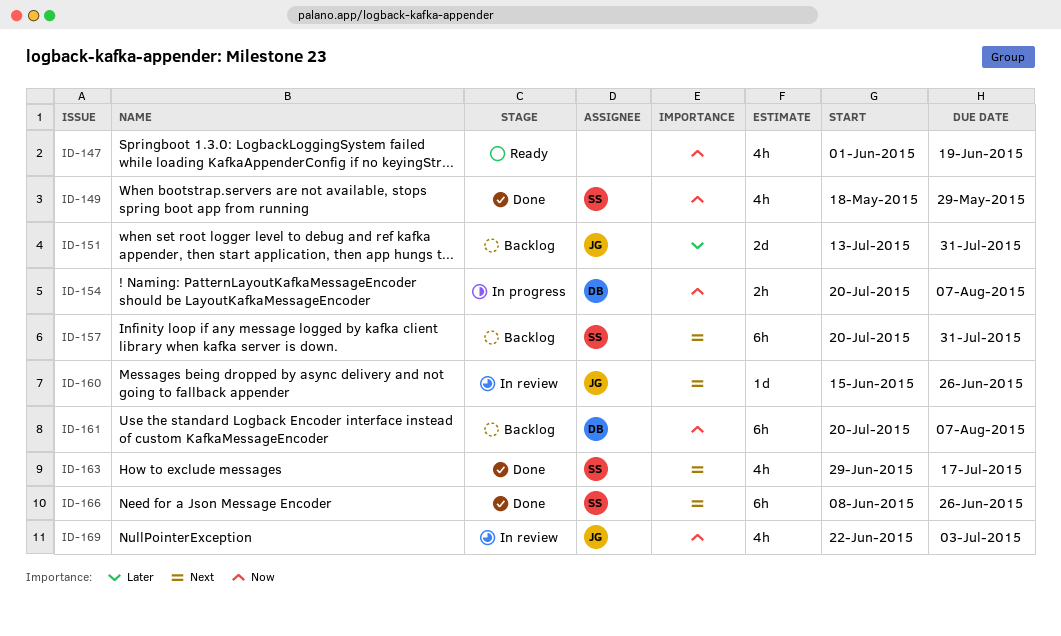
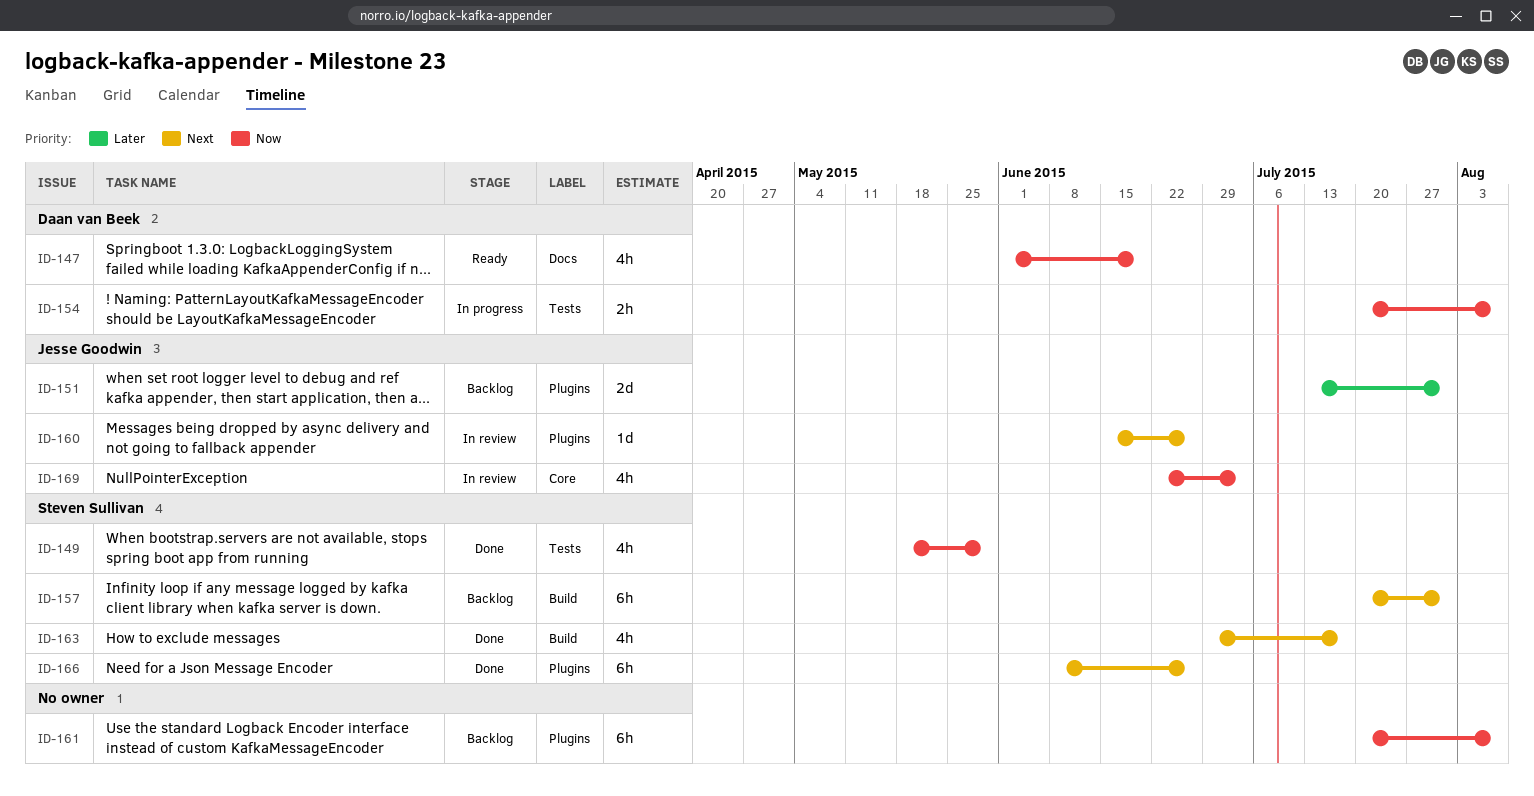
ID-147, owner: none -> Daan van Beek
ID-161, owner: Daan van Beek -> none

